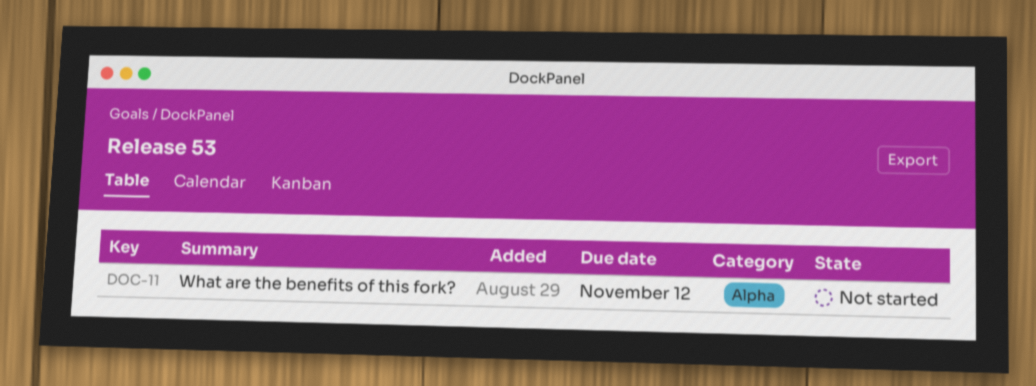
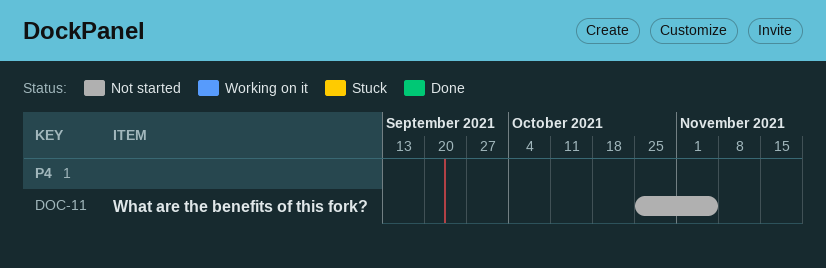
DOC-11, due: Nov 12 -> Nov 5

